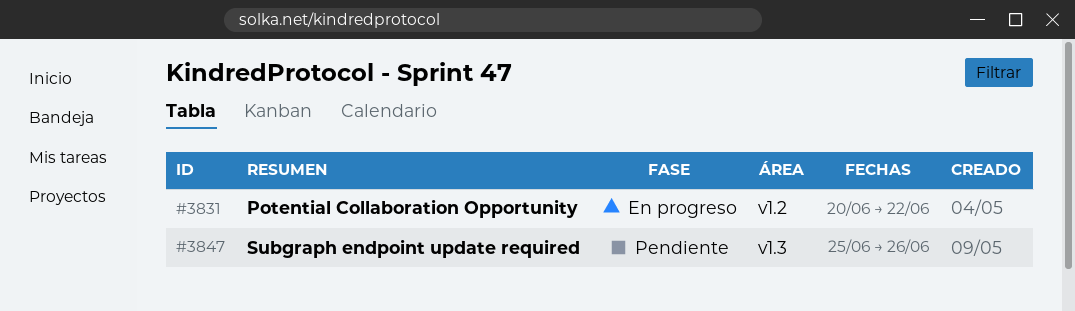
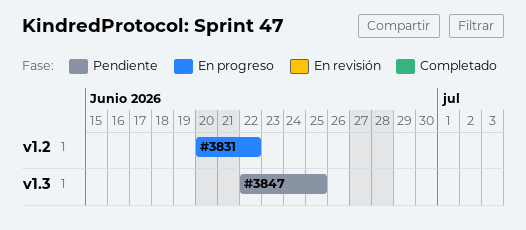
#3847, start: Jun 25 -> Jun 22
#3847, due: Jun 26 -> Jun 25

